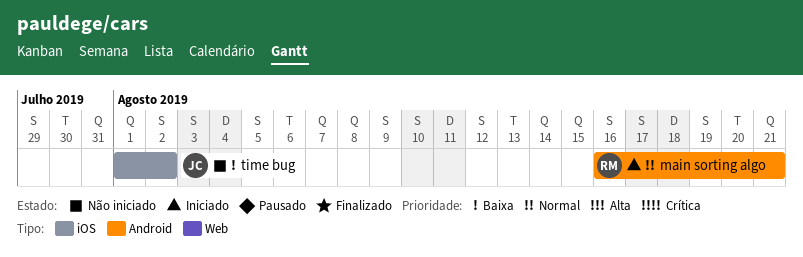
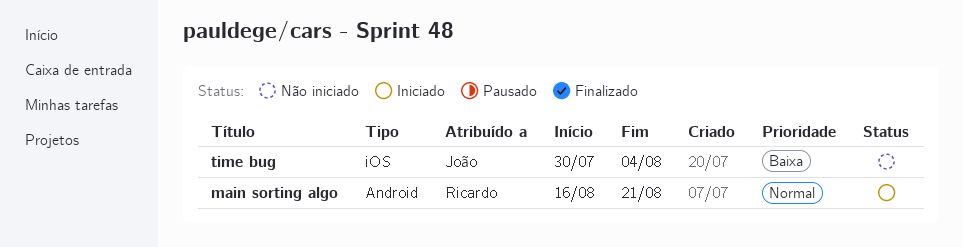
time bug, start: Aug 1 -> Jul 30
time bug, due: Aug 2 -> Aug 4

